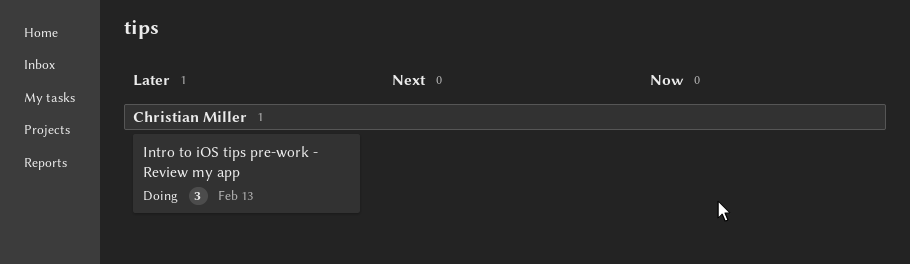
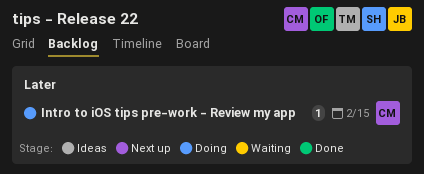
Intro to iOS tips pre-work - Review my app, estimate: 3 -> 1
Intro to iOS tips pre-work - Review my app, due: Feb 13 -> Feb 15

